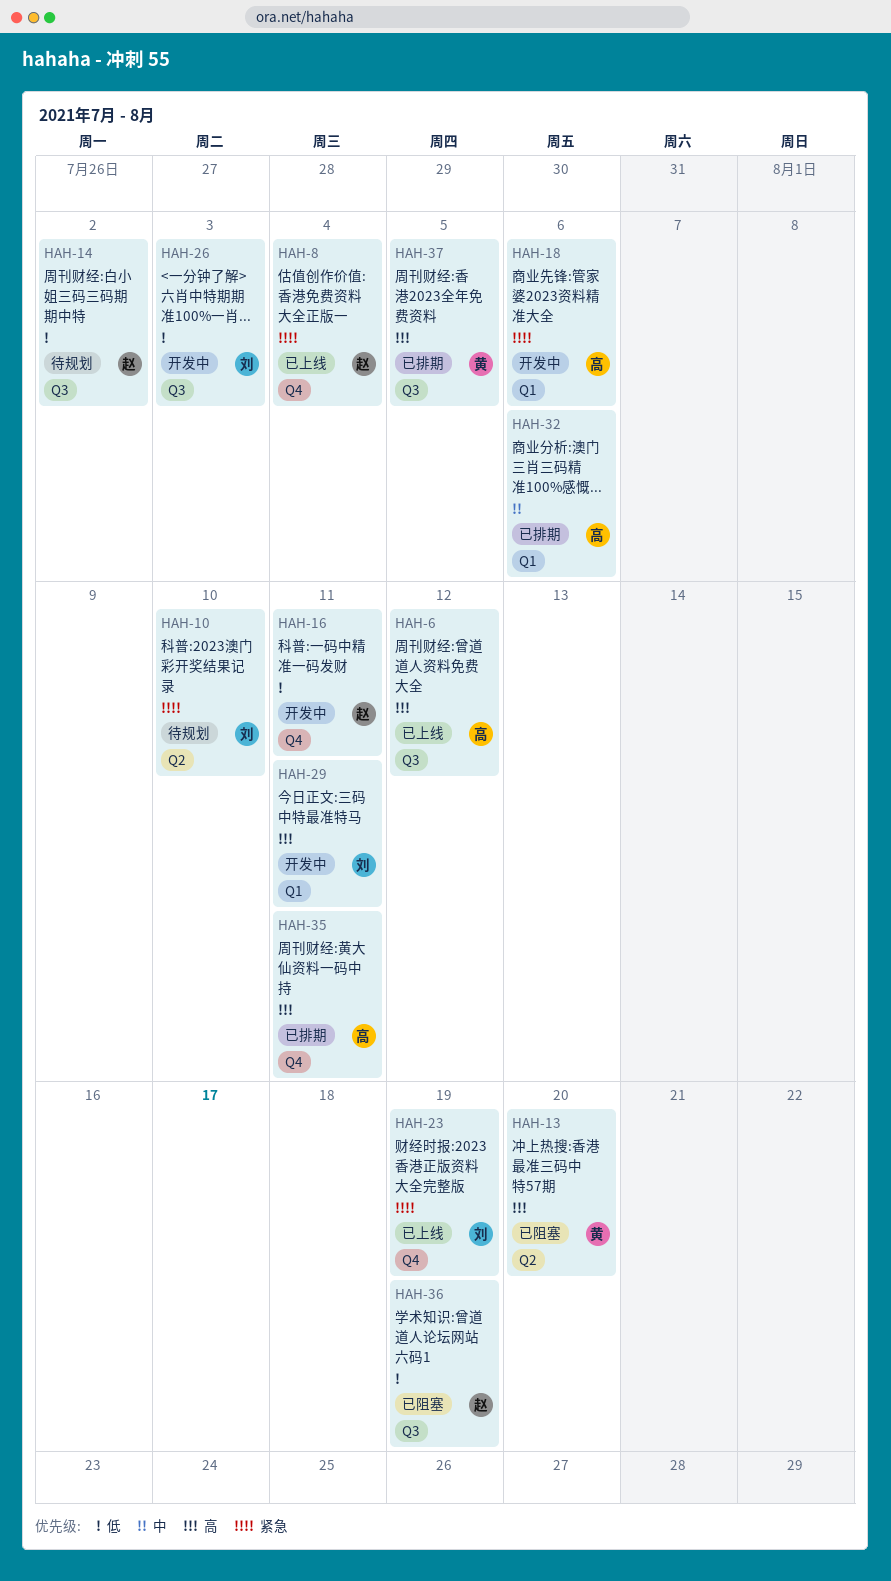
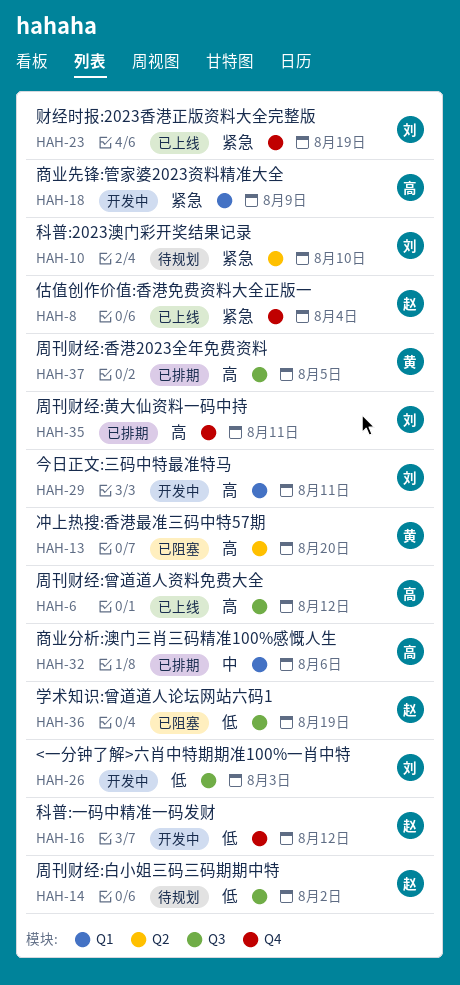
HAH-16, due: Aug 11 -> Aug 12
HAH-18, due: Aug 6 -> Aug 9
HAH-35, owner: 高 -> 刘

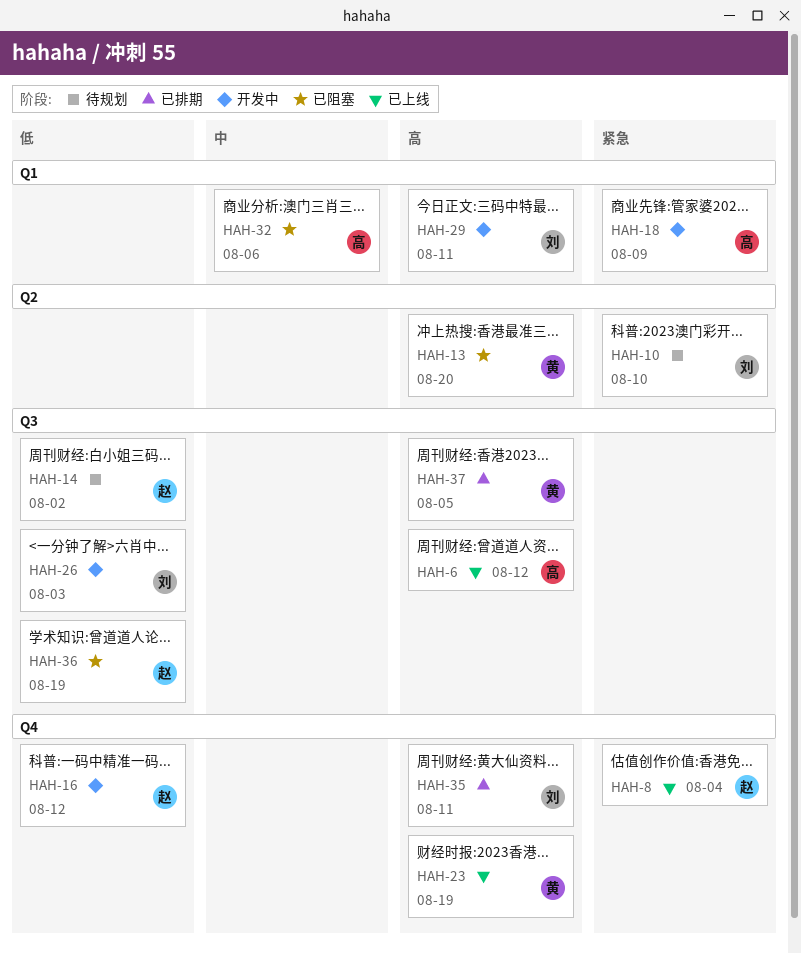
HAH-23, owner: 刘 -> 黄
HAH-23, priority: 紧急 -> 高
HAH-32, status: 已排期 -> 已阻塞

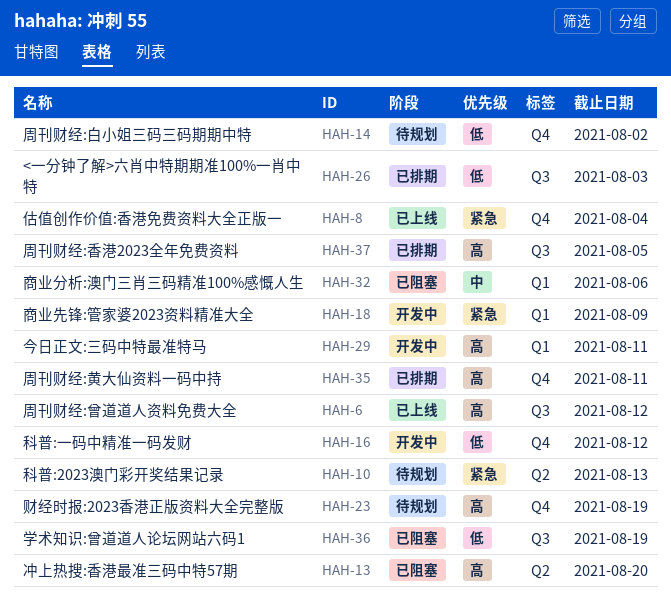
HAH-10, due: Aug 10 -> Aug 13
HAH-14, label: Q3 -> Q4
HAH-23, status: 已上线 -> 待规划
HAH-26, status: 开发中 -> 已排期

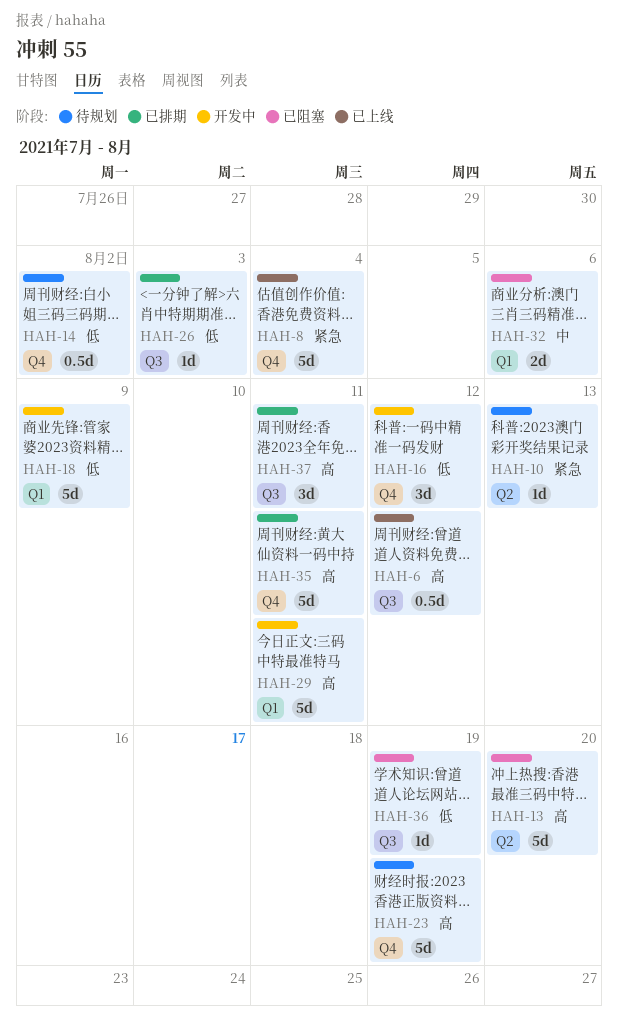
HAH-18, priority: 紧急 -> 低
HAH-37, due: Aug 5 -> Aug 11

